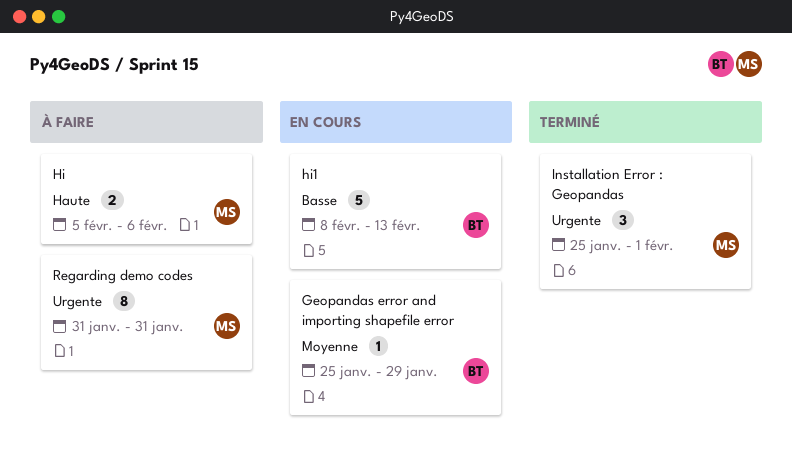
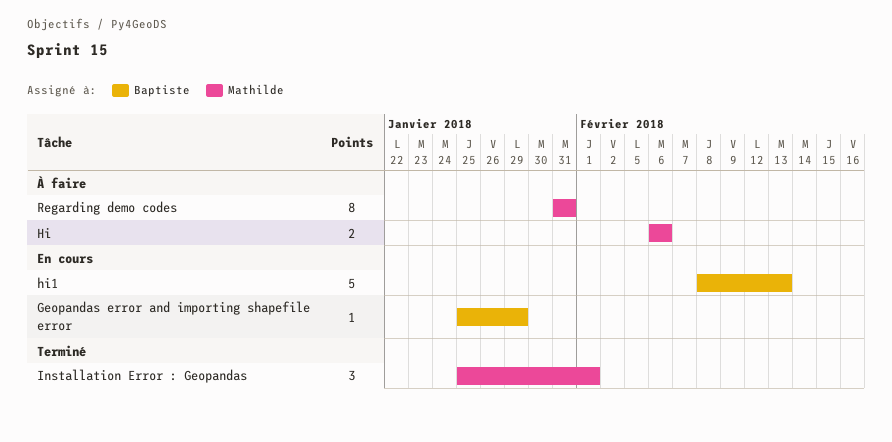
Hi, start: Feb 5 -> Feb 6

